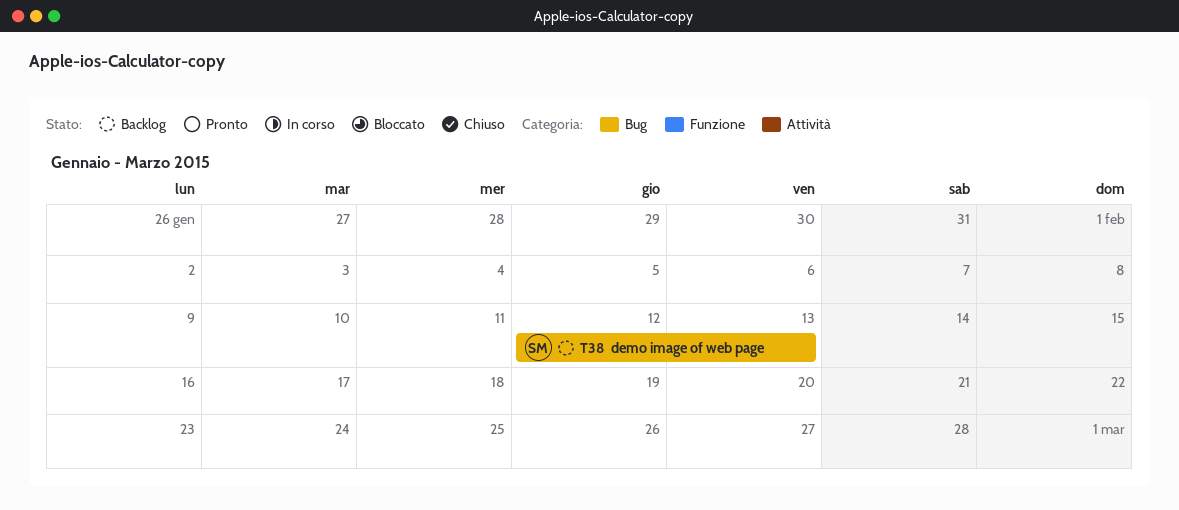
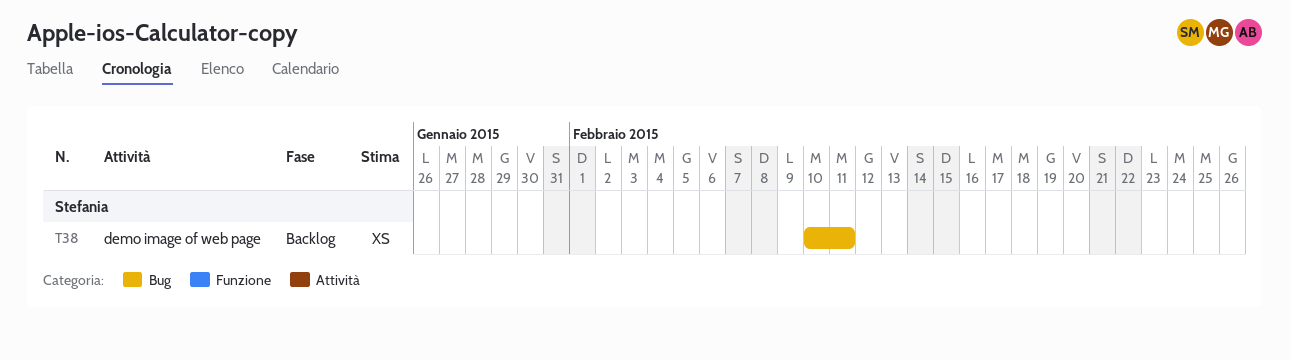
T38, start: Feb 12 -> Feb 10
T38, due: Feb 13 -> Feb 11

